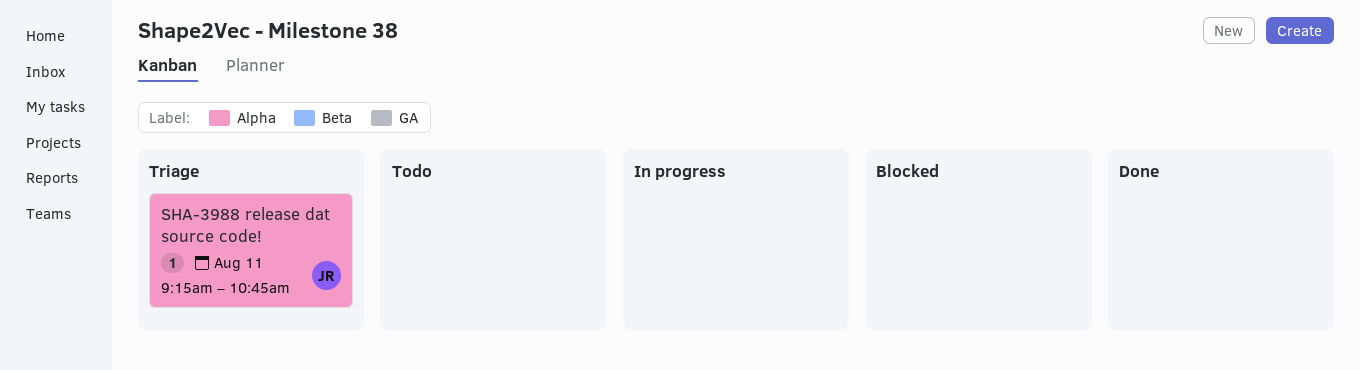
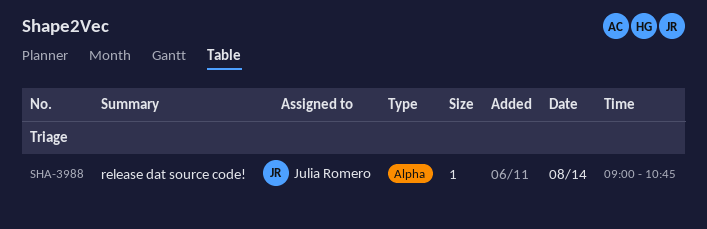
SHA-3988, day: Aug 11 -> Aug 14
SHA-3988, begins: 09:15 -> 09:00

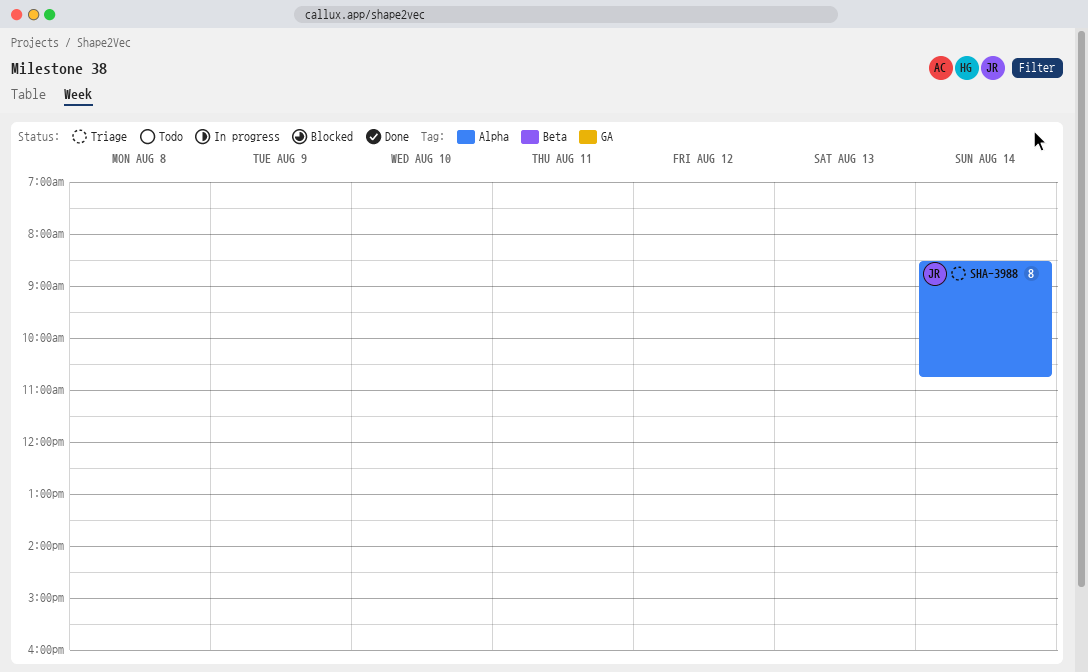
SHA-3988, estimate: 1 -> 8
SHA-3988, begins: 09:00 -> 08:30

